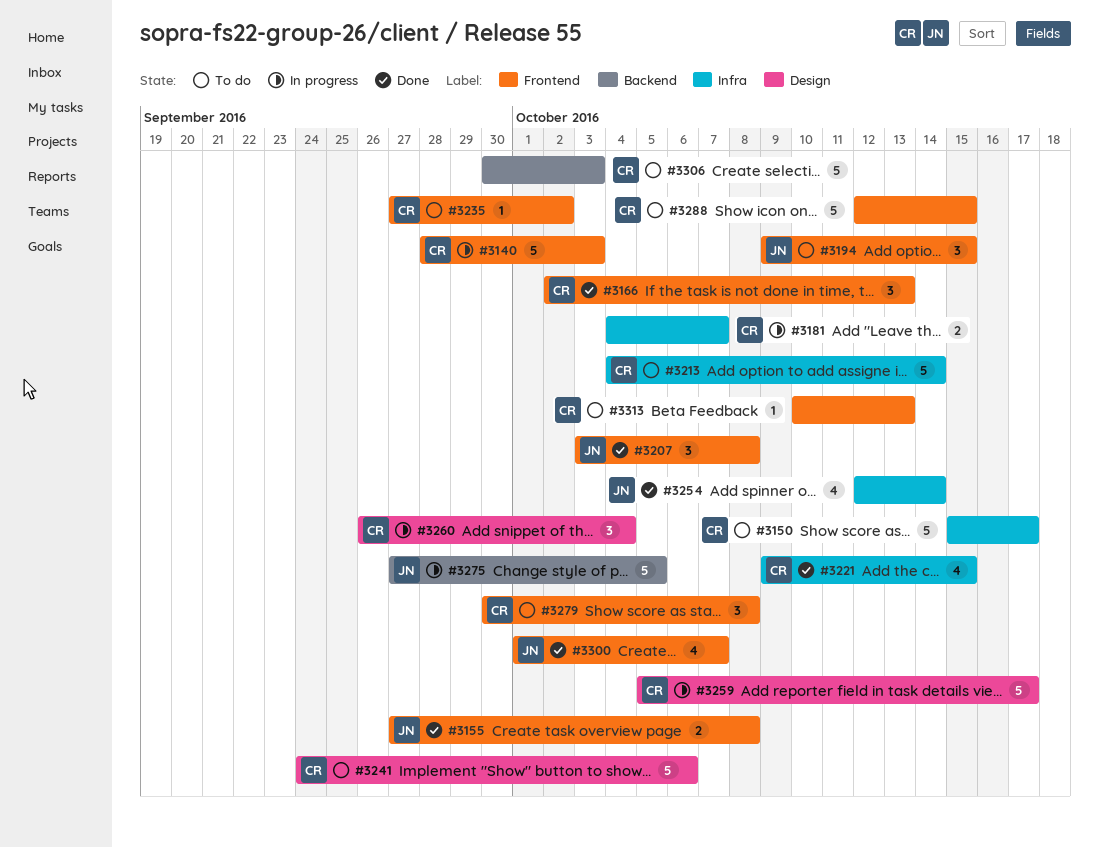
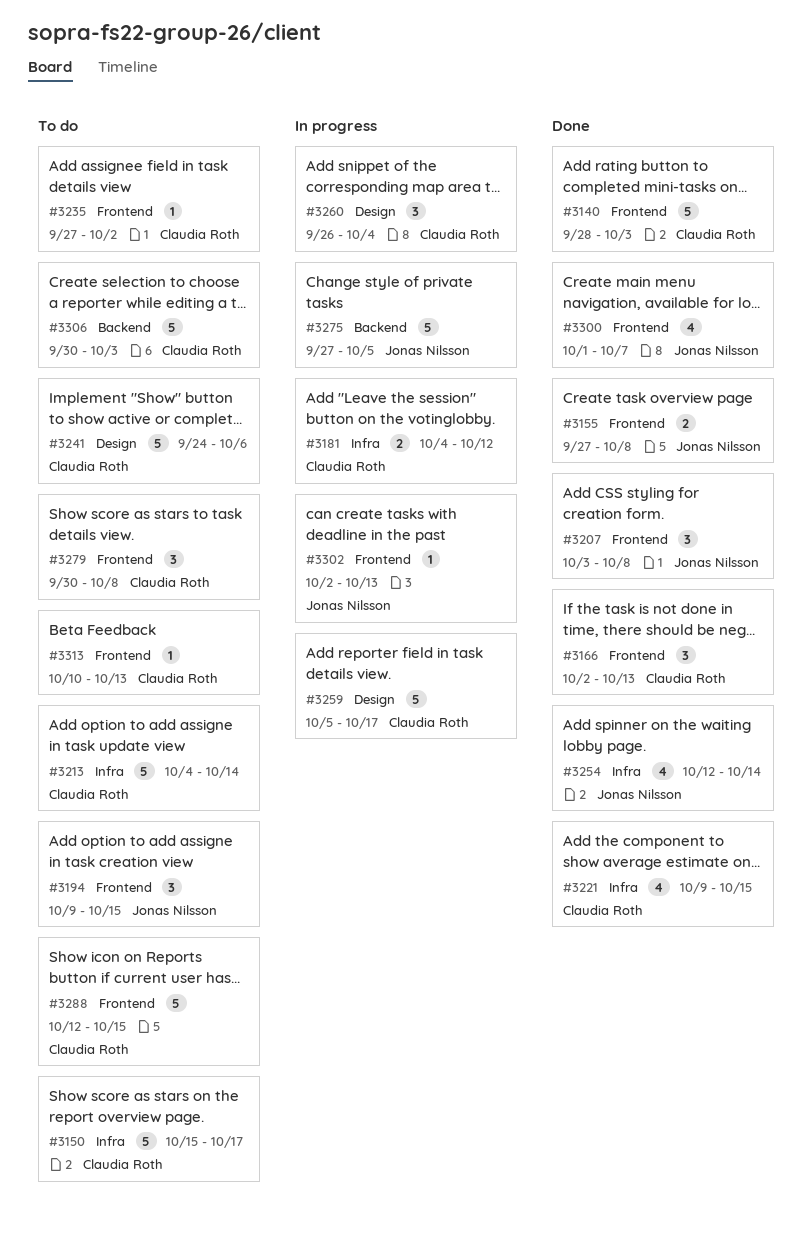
#3140, status: In progress -> Done
#3181, due: Oct 7 -> Oct 12
#3302: none -> present

